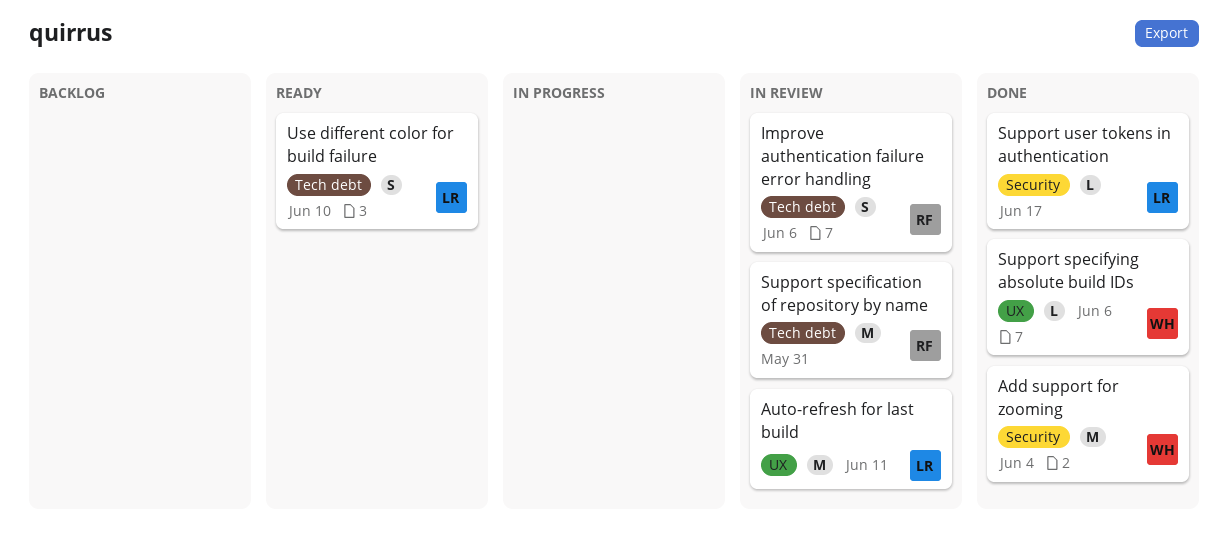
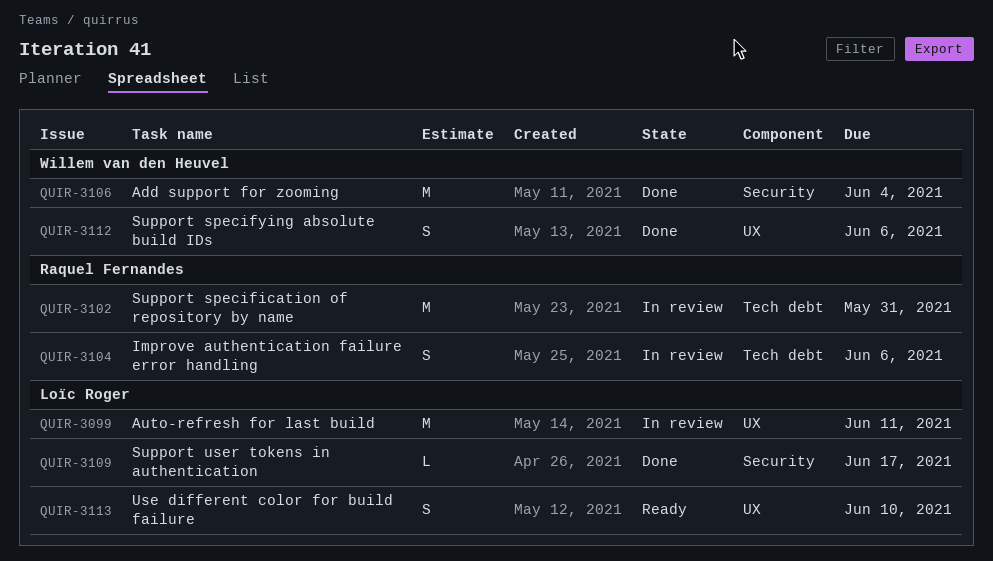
Support specifying absolute build IDs, estimate: L -> S
Use different color for build failure, label: Tech debt -> UX

